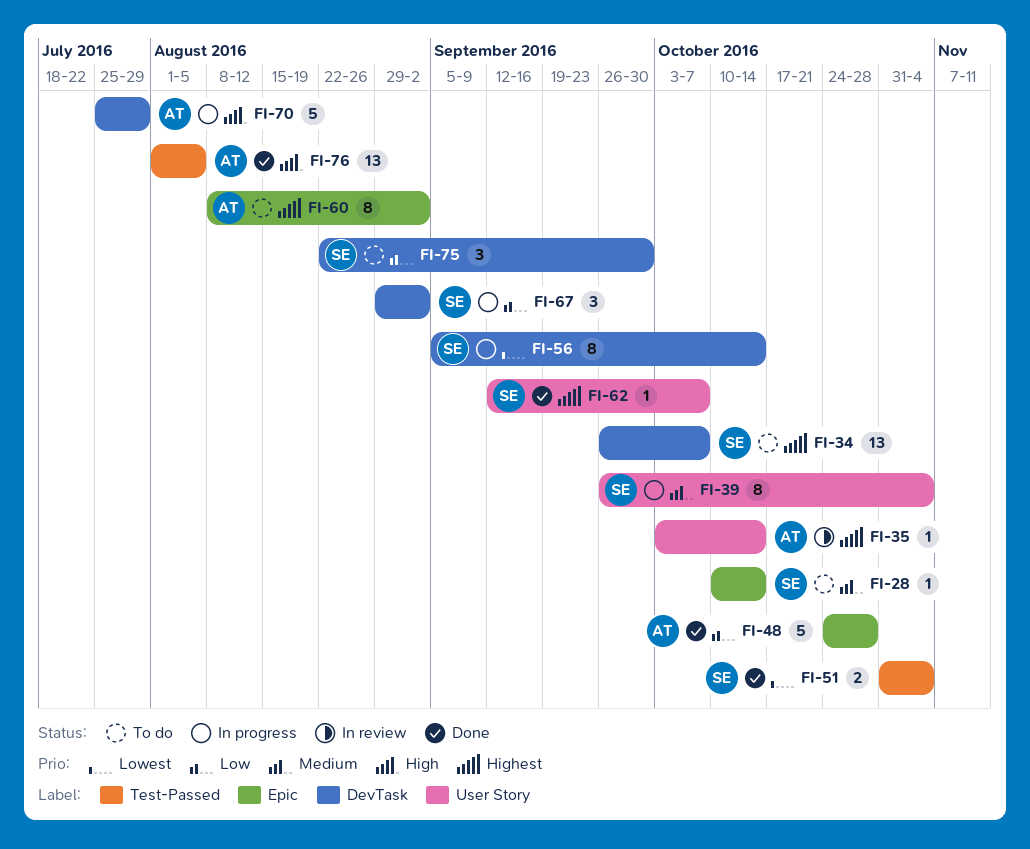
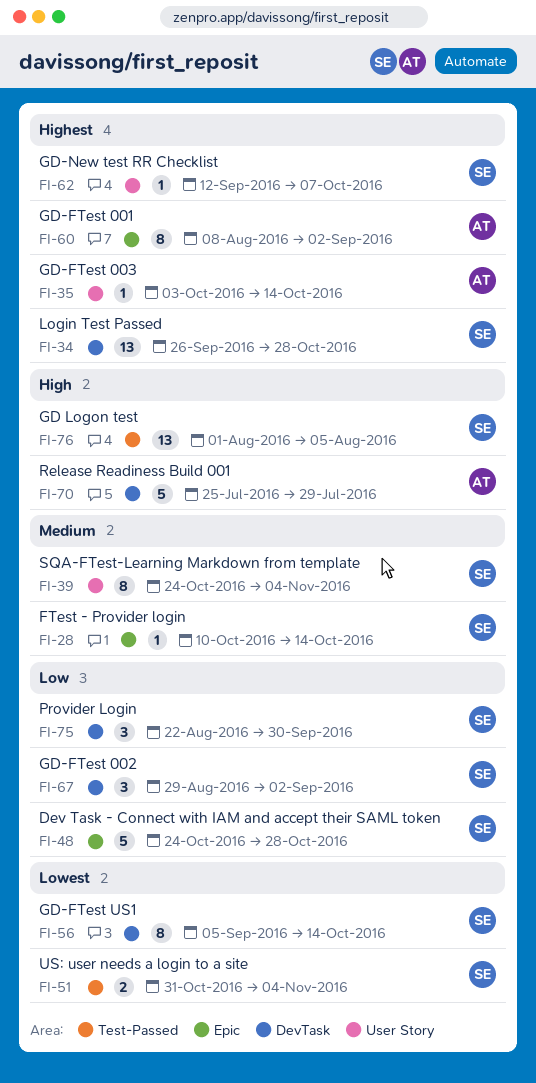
FI-34, due: Oct 7 -> Oct 28
FI-39, start: Sep 26 -> Oct 24
FI-48, owner: AT -> SE
FI-76, owner: AT -> SE

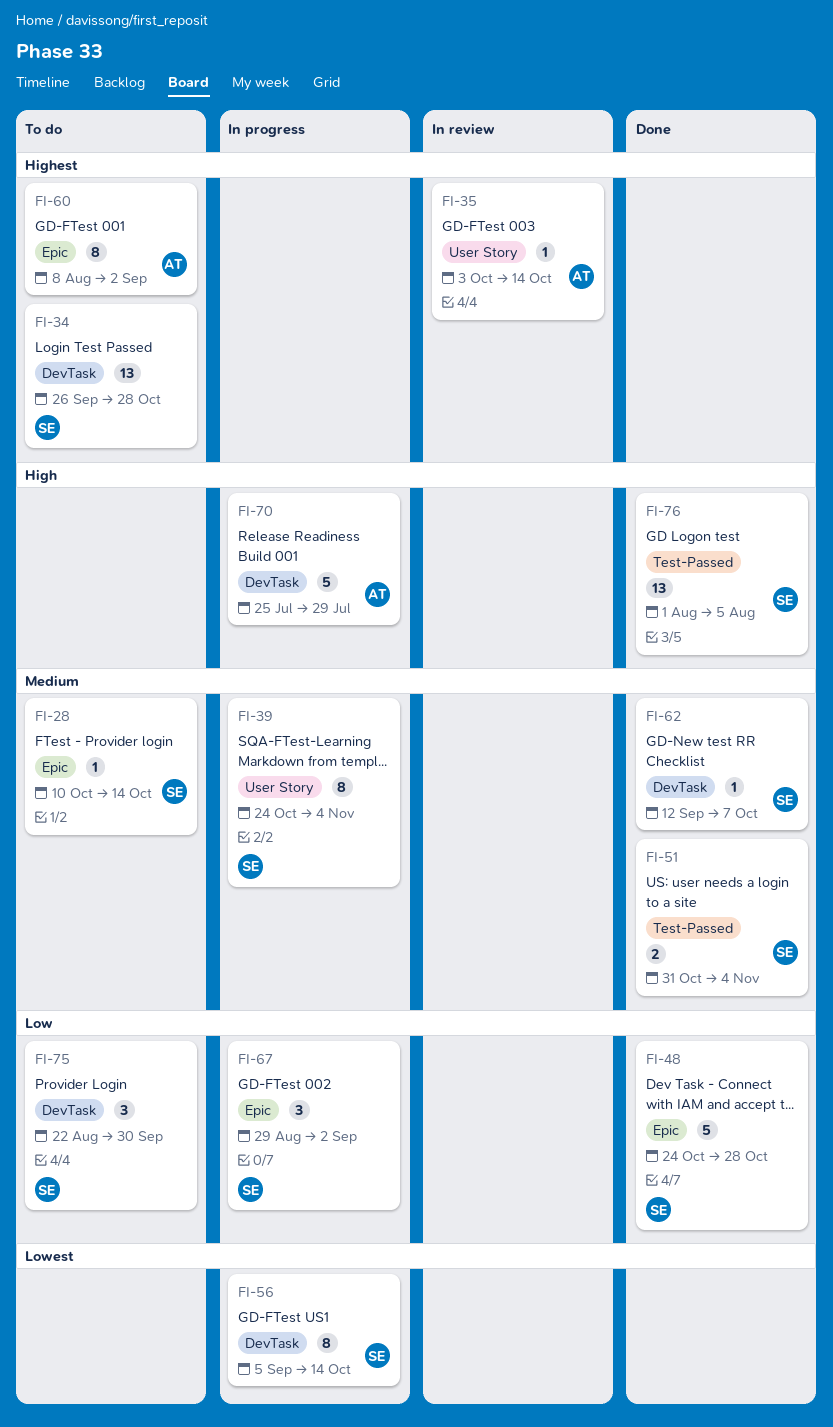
FI-51, priority: Lowest -> Medium
FI-62, priority: Highest -> Medium
FI-62, label: User Story -> DevTask
FI-67, label: DevTask -> Epic

